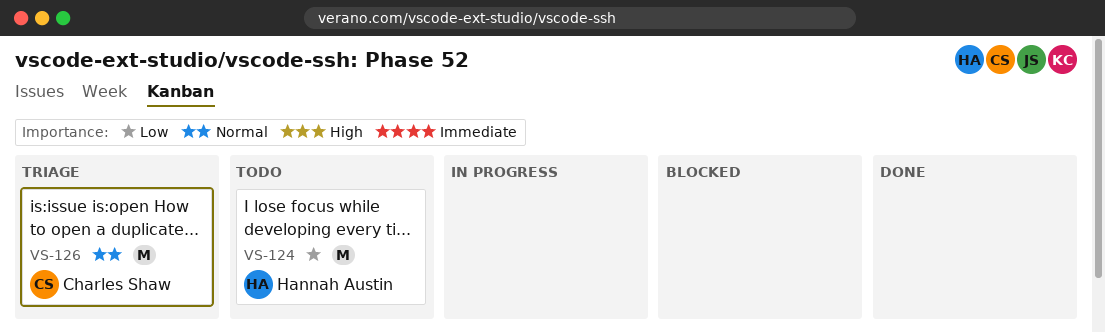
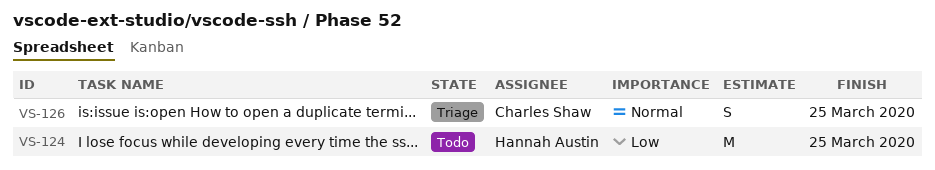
VS-126, estimate: M -> S

